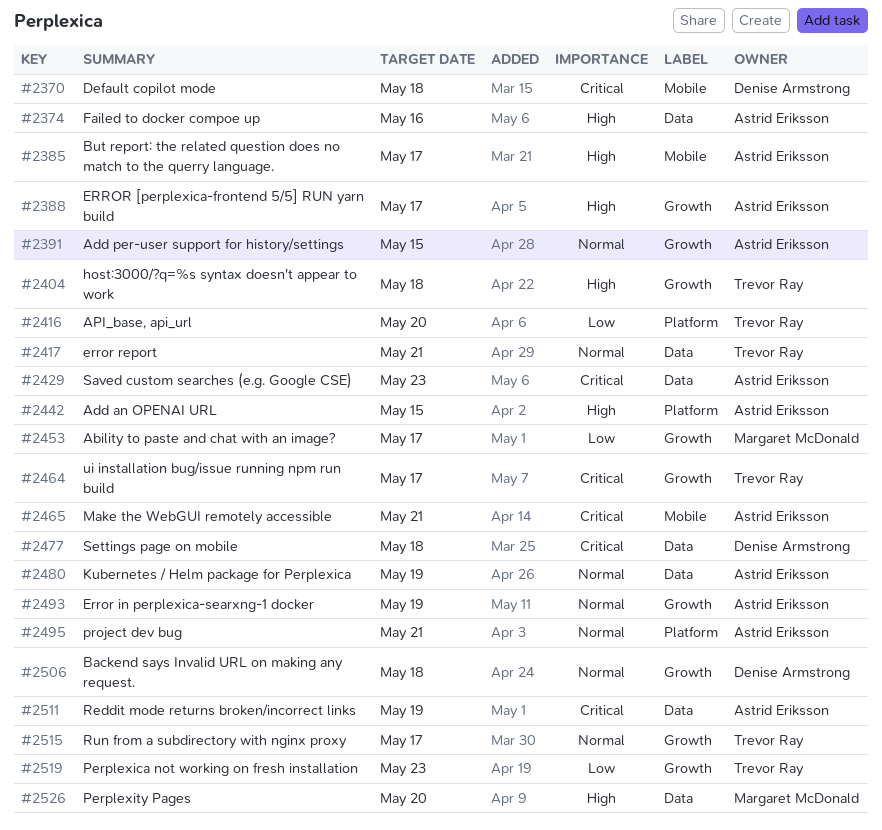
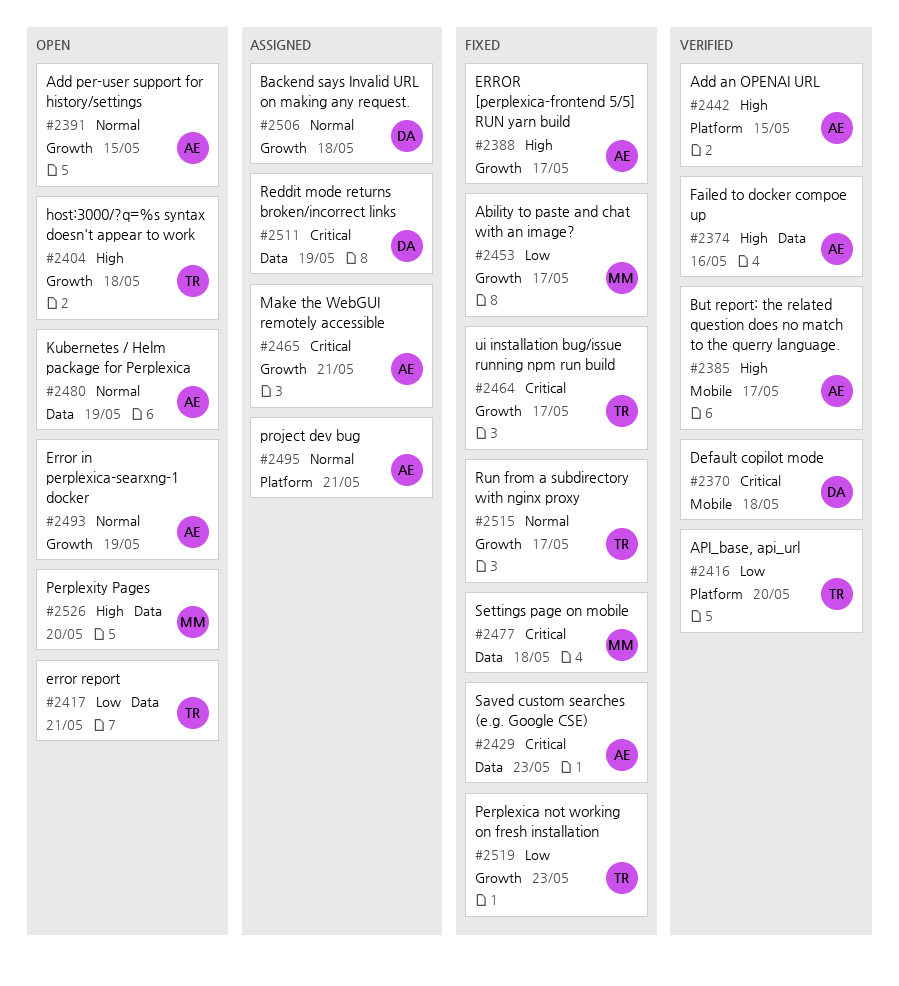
#2417, priority: Normal -> Low
#2465, label: Mobile -> Growth
#2477, owner: Denise Armstrong -> Margaret McDonald
#2511, owner: Astrid Eriksson -> Denise Armstrong

